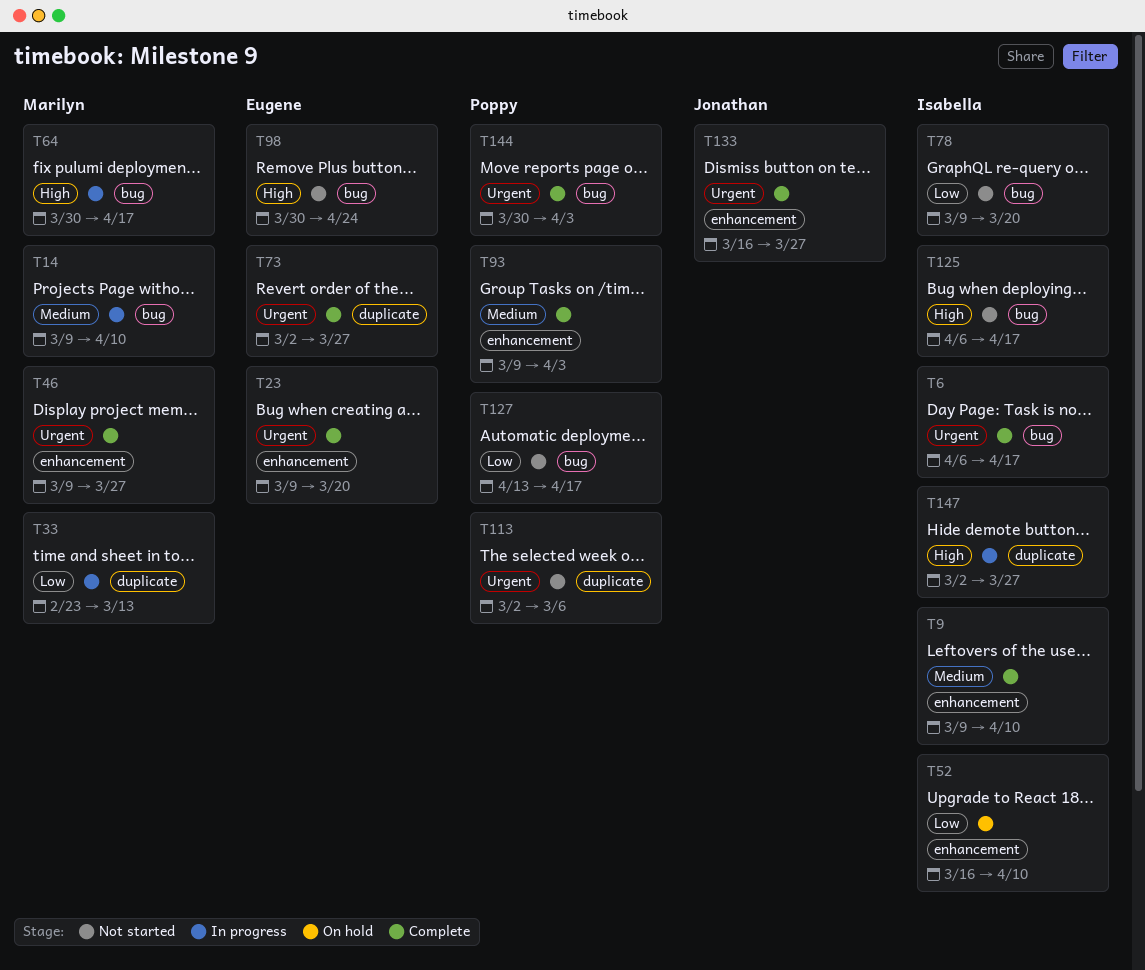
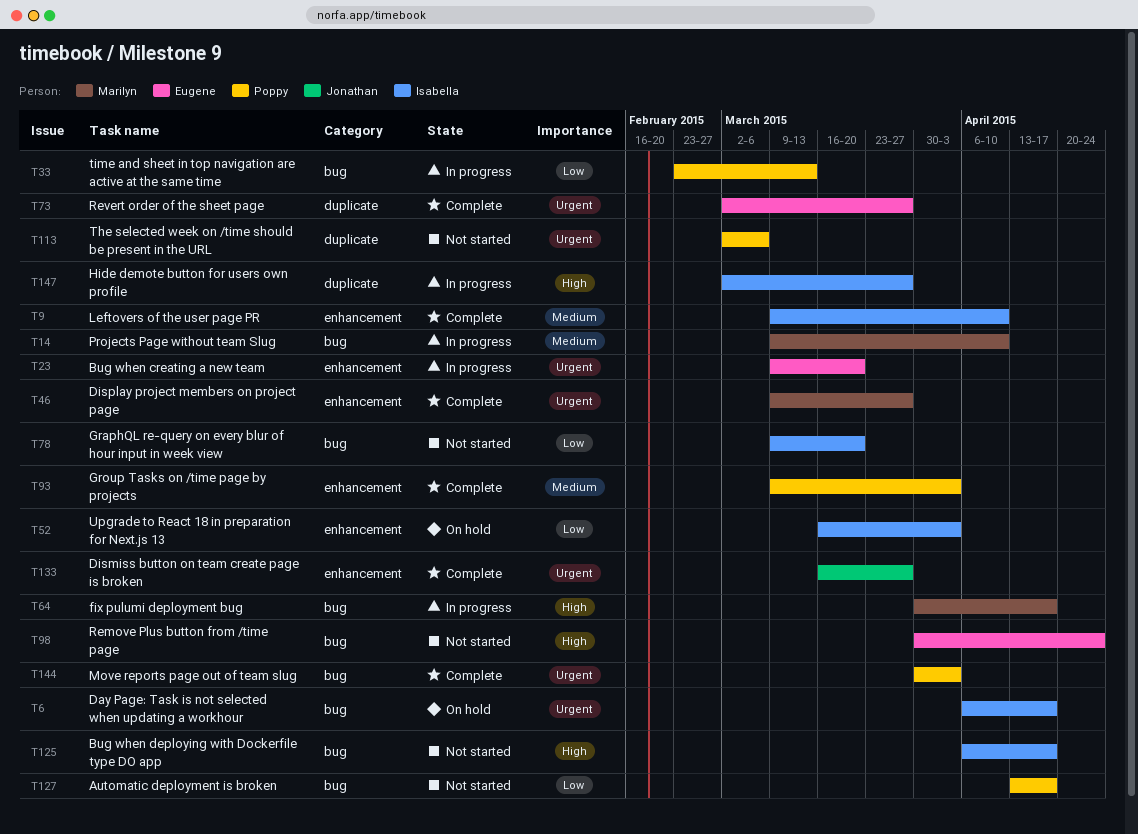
T6, status: Complete -> On hold
T23, status: Complete -> In progress
T33, owner: Marilyn -> Poppy
T33, label: duplicate -> bug
T52, due: Apr 10 -> Apr 3

